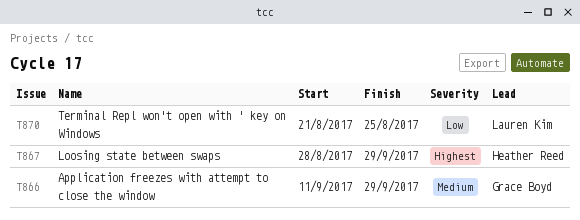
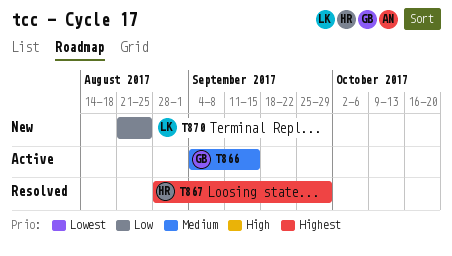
T866, start: Sep 11 -> Sep 4
T866, due: Sep 29 -> Sep 15

